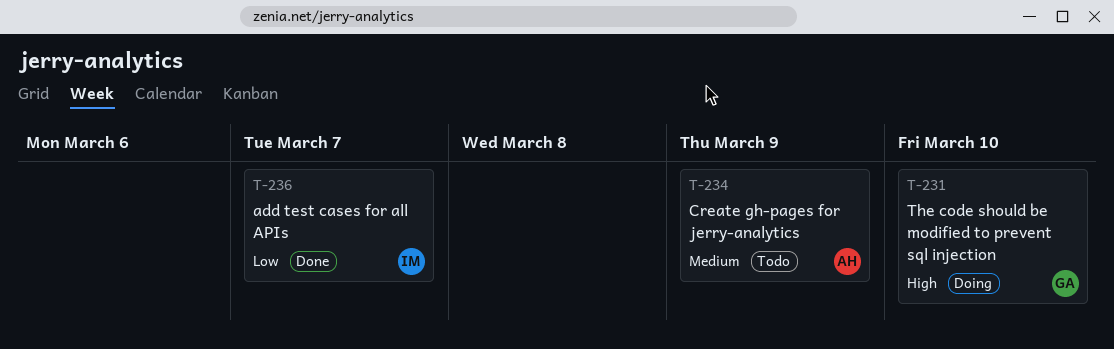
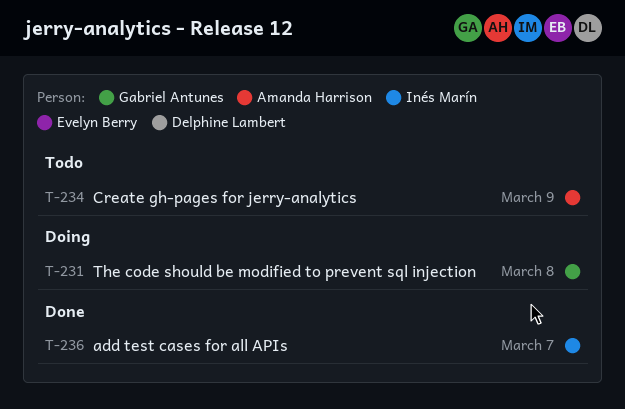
T-231, due: Mar 10 -> Mar 8

